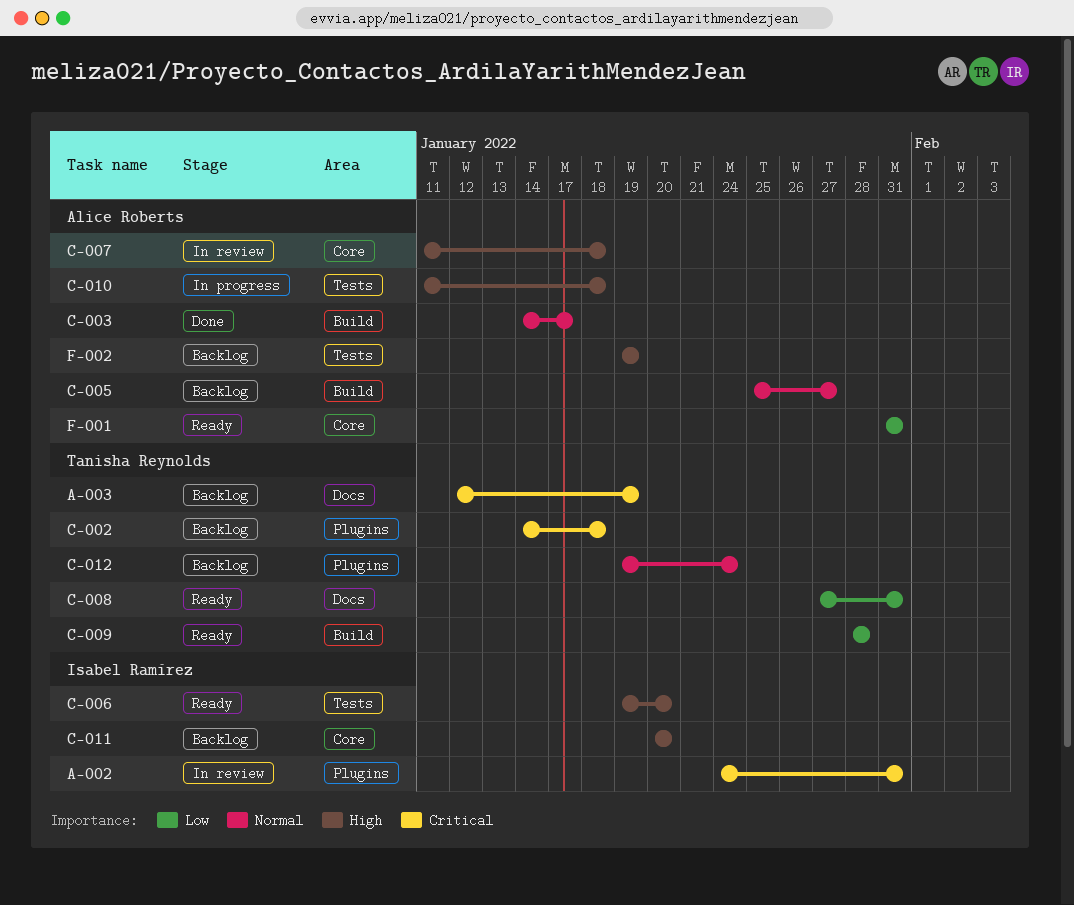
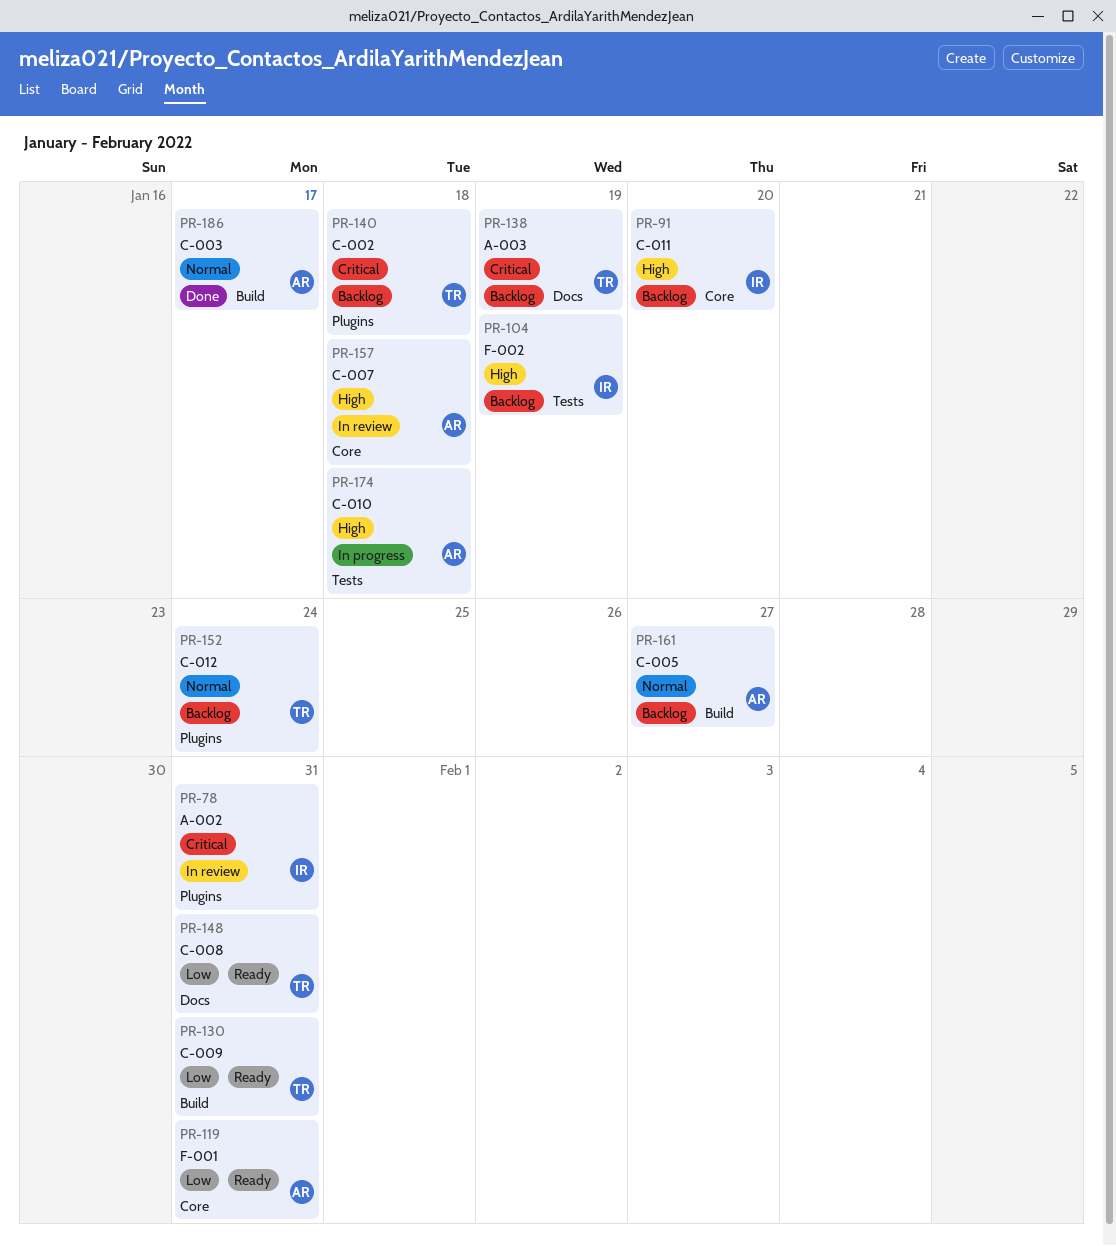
C-006: present -> none
C-009, due: Jan 28 -> Jan 31
F-002, owner: Alice Roberts -> Isabel Ramírez

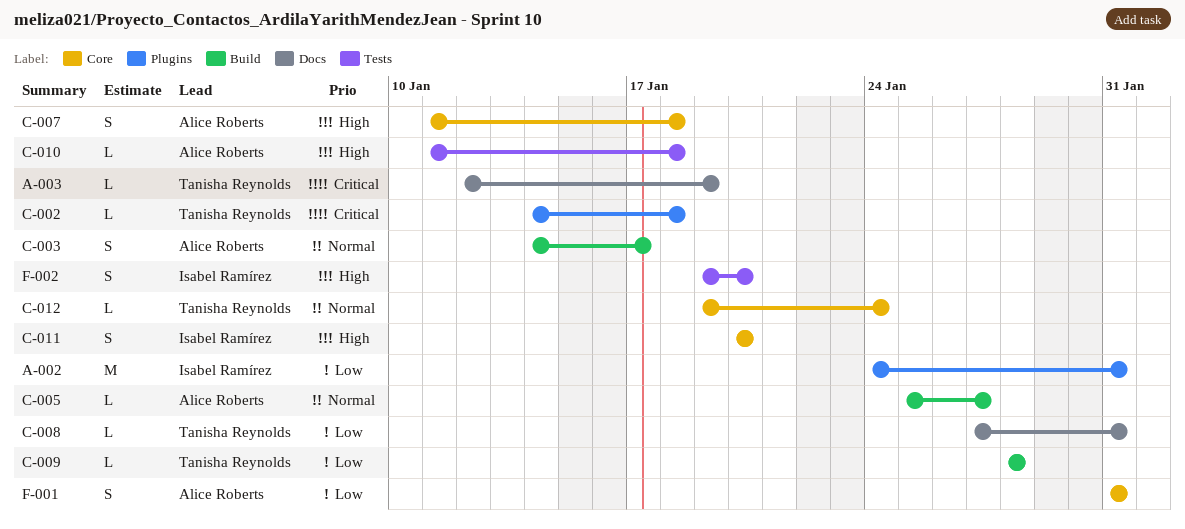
A-002, priority: Critical -> Low
C-009, due: Jan 31 -> Jan 28
C-012, label: Plugins -> Core
F-002, due: Jan 19 -> Jan 20

